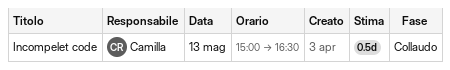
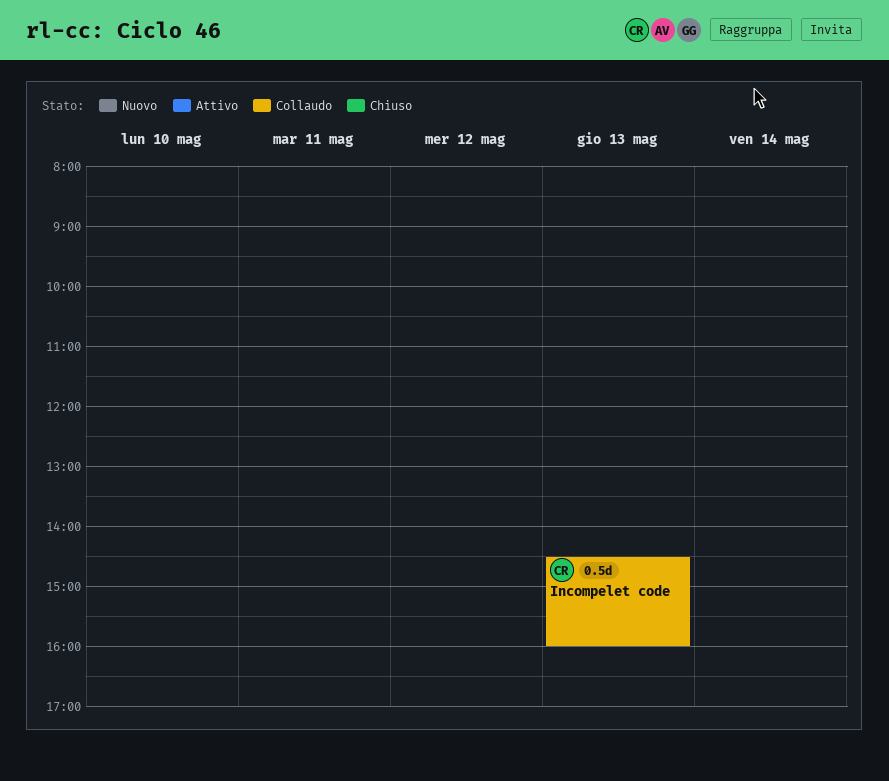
Incompelet code, begins: 15:00 -> 14:30
Incompelet code, ends: 16:30 -> 16:00

